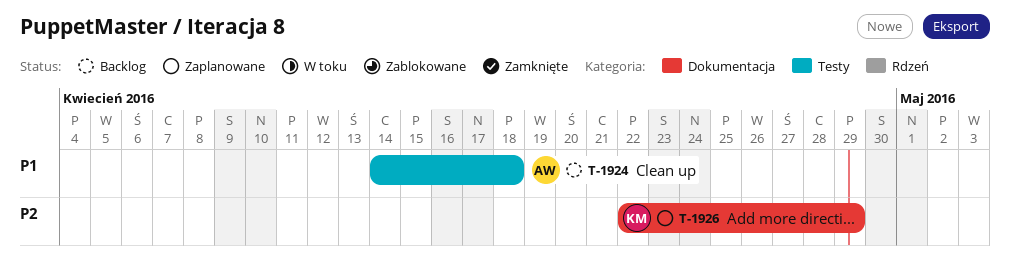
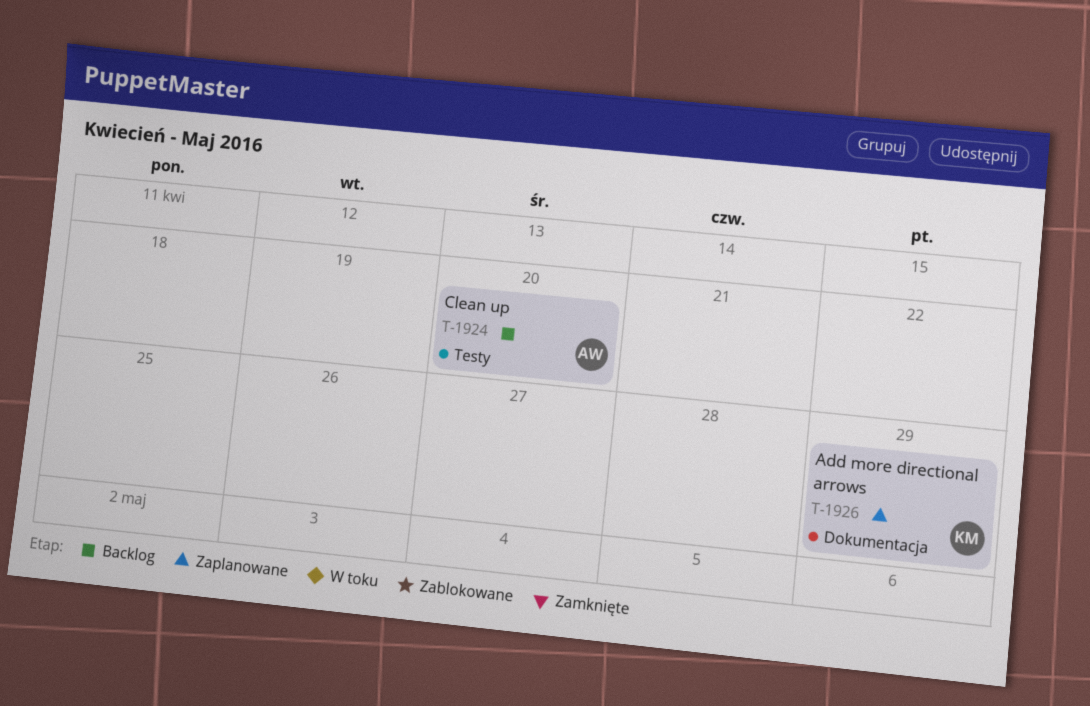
T-1924, due: Apr 18 -> Apr 20

